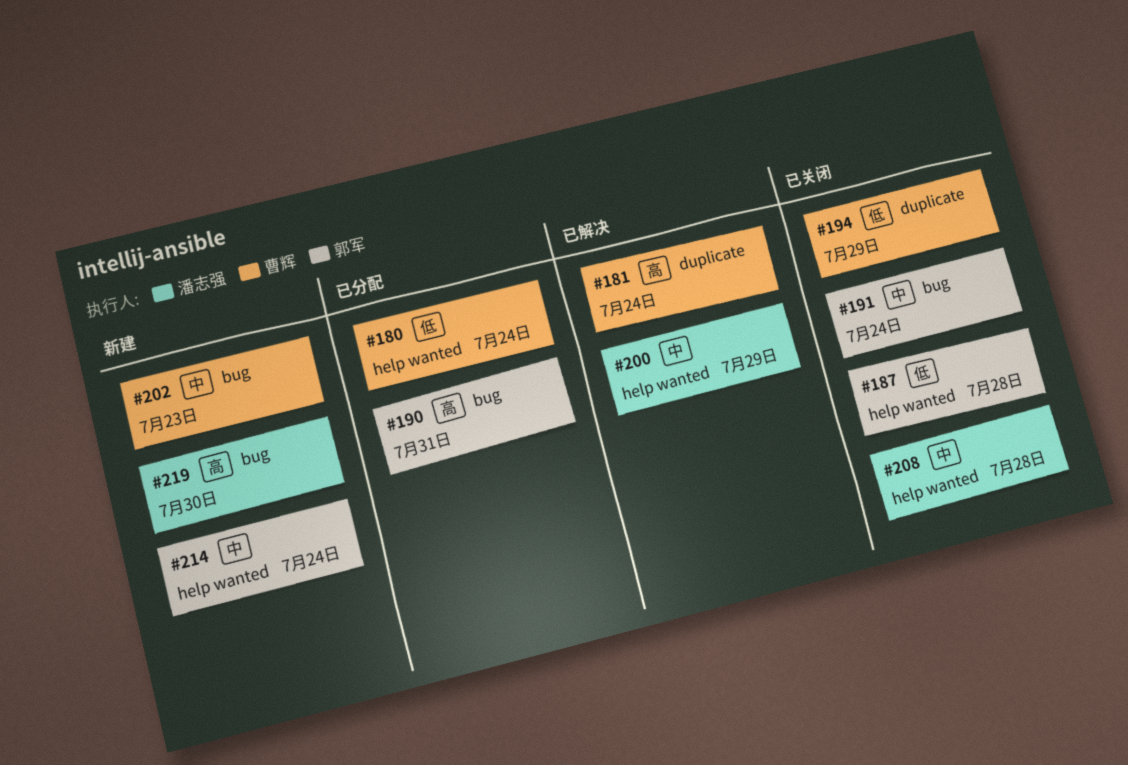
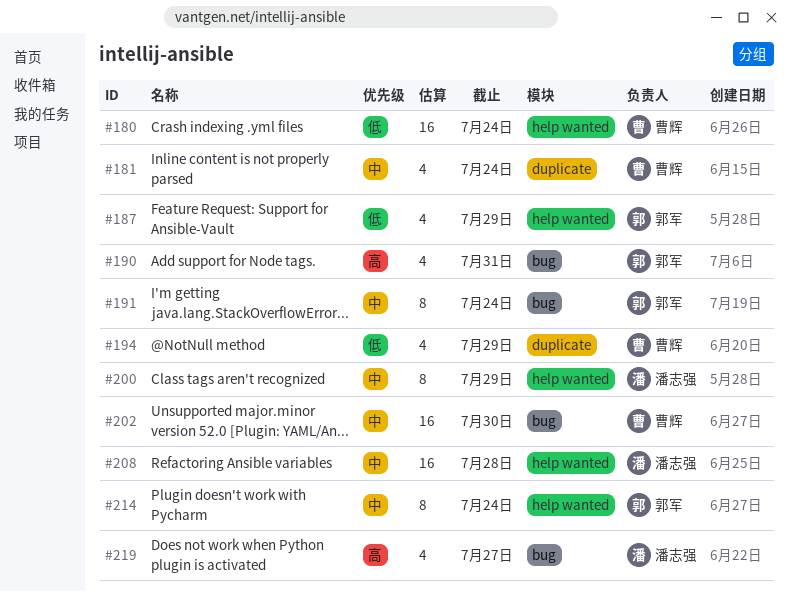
#181, priority: 高 -> 中
#187, due: Jul 28 -> Jul 29
#202, due: Jul 23 -> Jul 30
#219, due: Jul 30 -> Jul 27

